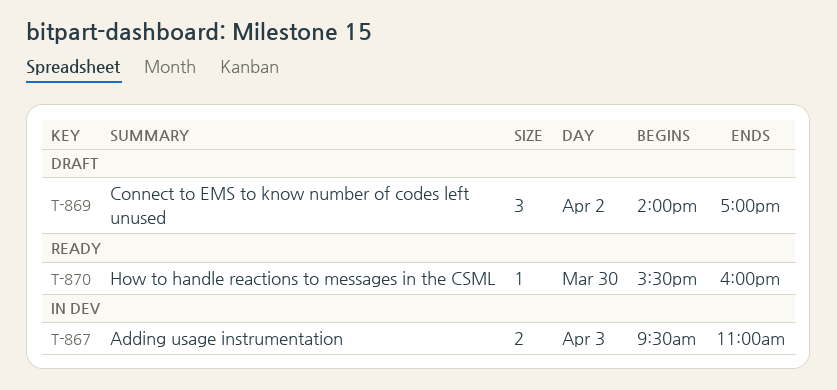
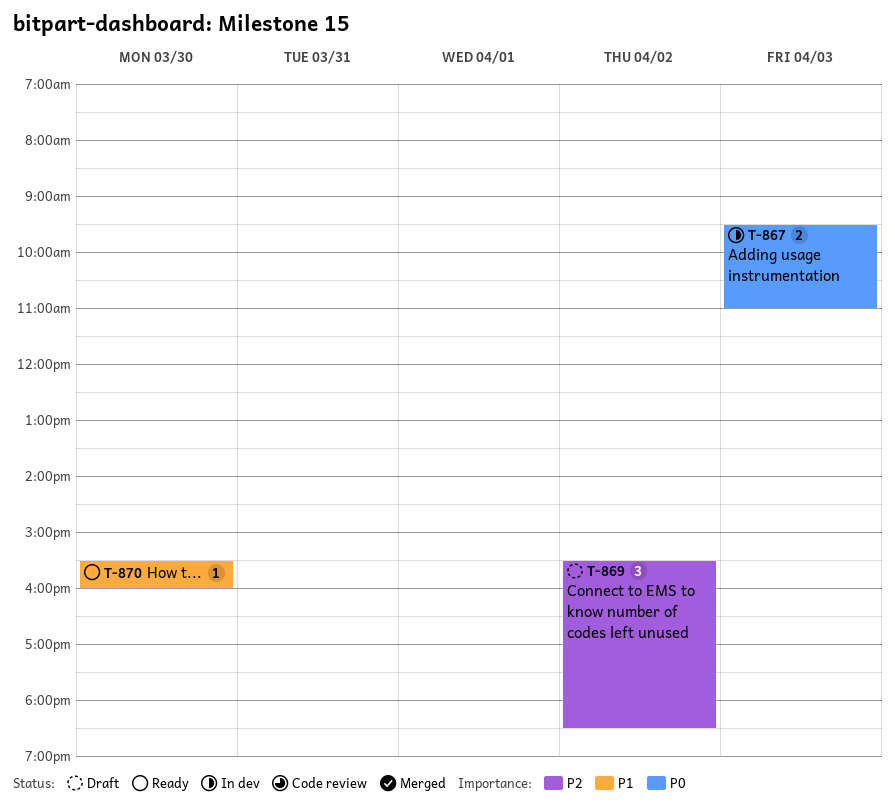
T-869, begins: 14:00 -> 15:30
T-869, ends: 17:00 -> 18:30

